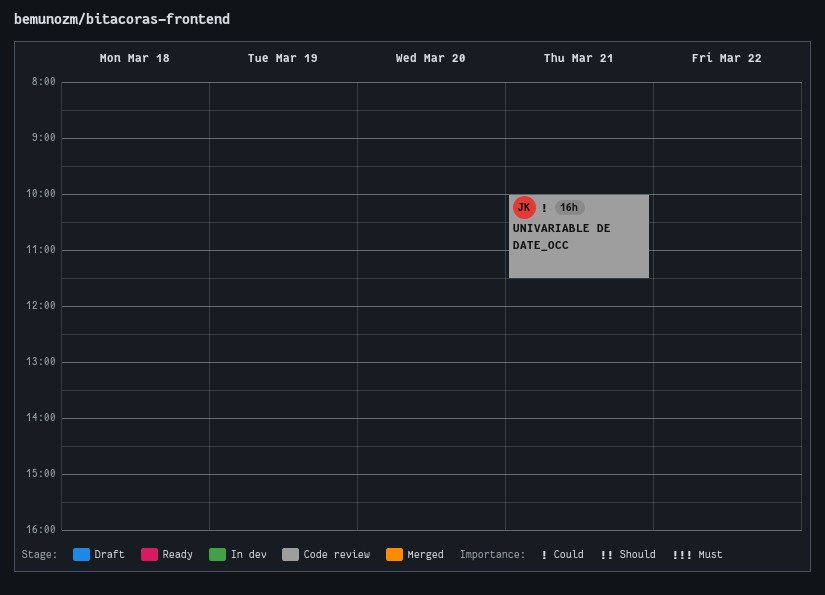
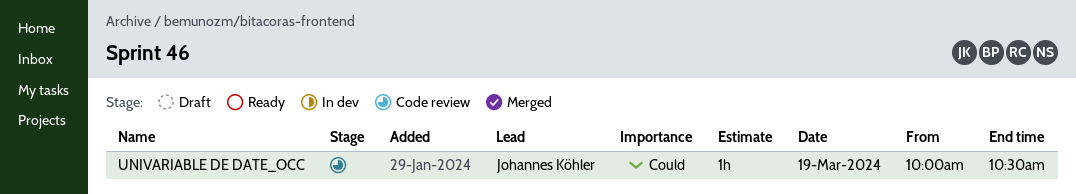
UNIVARIABLE DE DATE_OCC, estimate: 16h -> 1h
UNIVARIABLE DE DATE_OCC, day: Mar 21 -> Mar 19
UNIVARIABLE DE DATE_OCC, ends: 11:30 -> 10:30

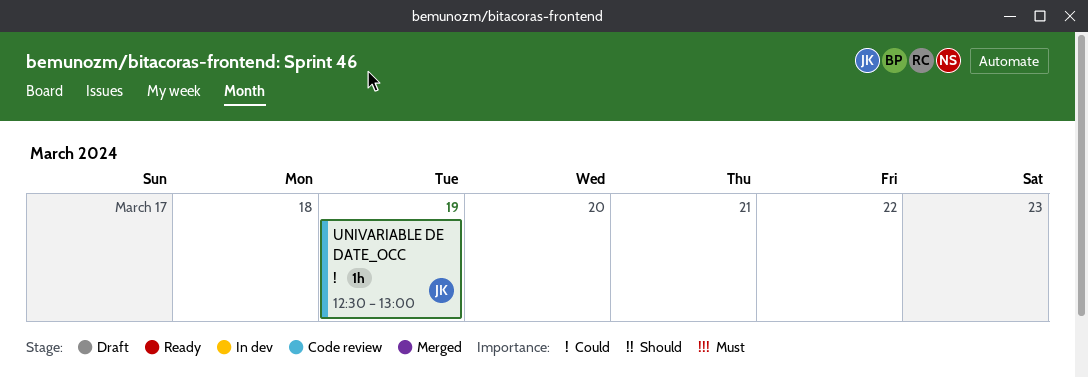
UNIVARIABLE DE DATE_OCC, begins: 10:00 -> 12:30
UNIVARIABLE DE DATE_OCC, ends: 10:30 -> 13:00

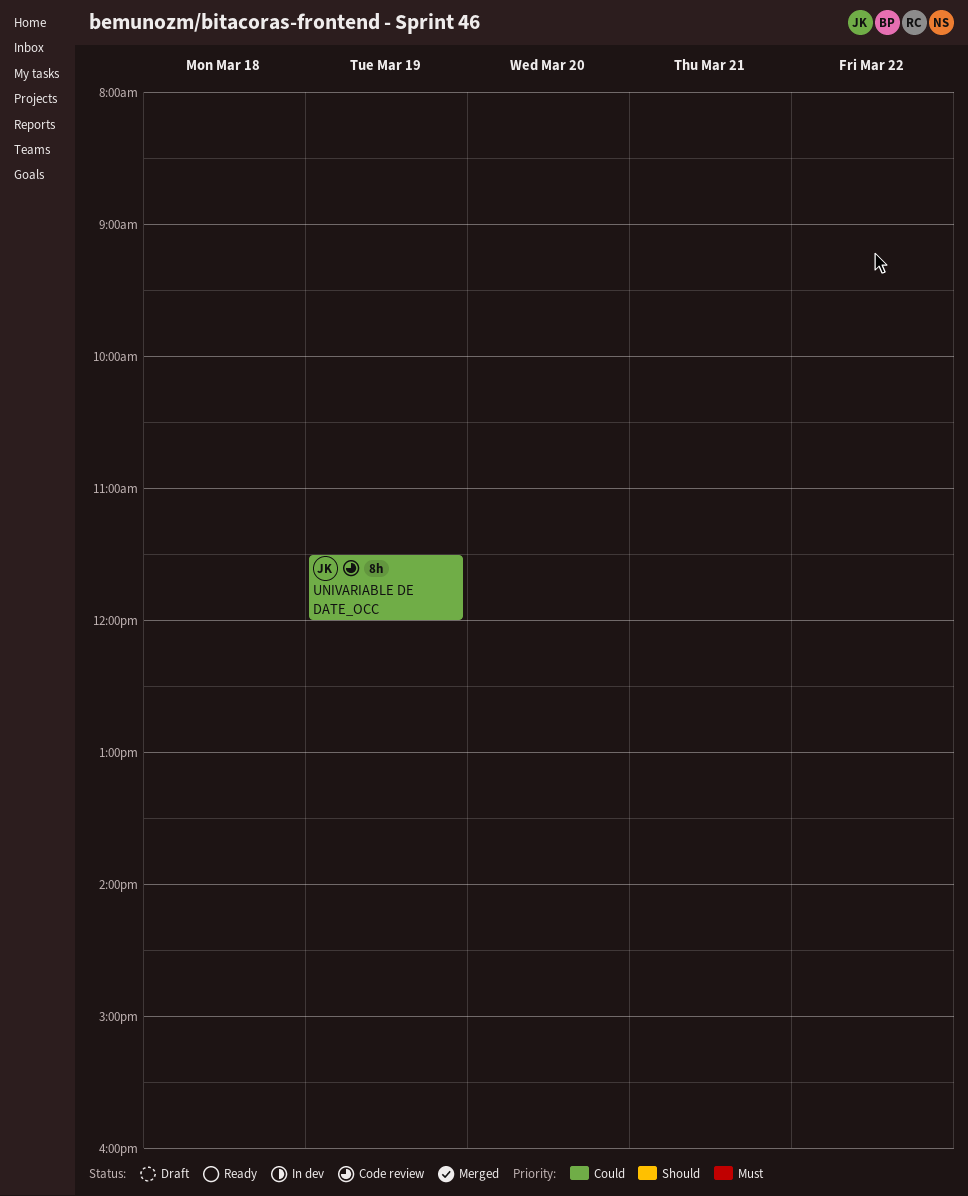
UNIVARIABLE DE DATE_OCC, estimate: 1h -> 8h
UNIVARIABLE DE DATE_OCC, begins: 12:30 -> 11:30
UNIVARIABLE DE DATE_OCC, ends: 13:00 -> 12:00

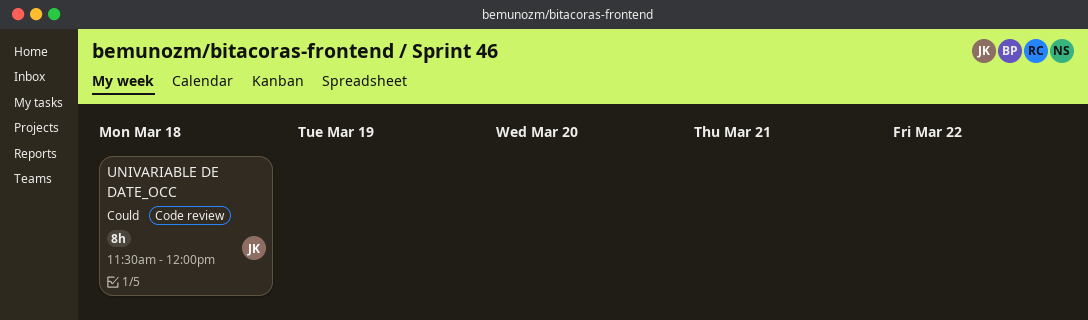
UNIVARIABLE DE DATE_OCC, day: Mar 19 -> Mar 18

